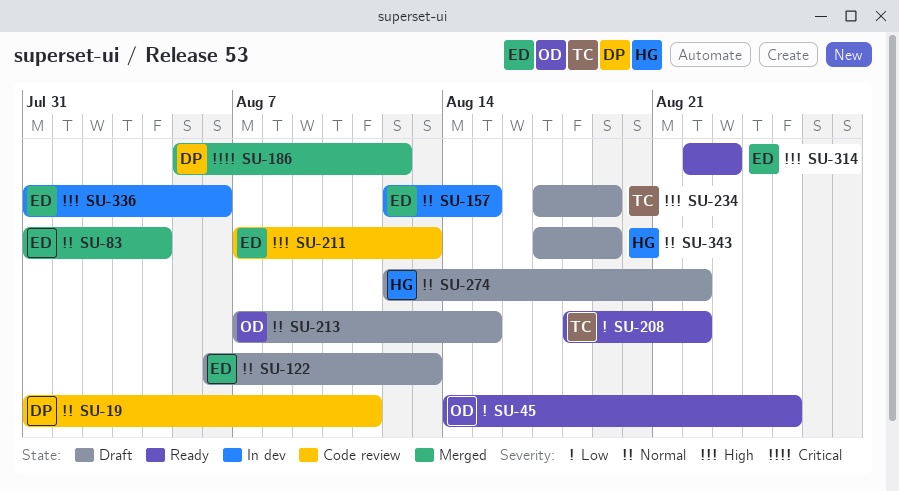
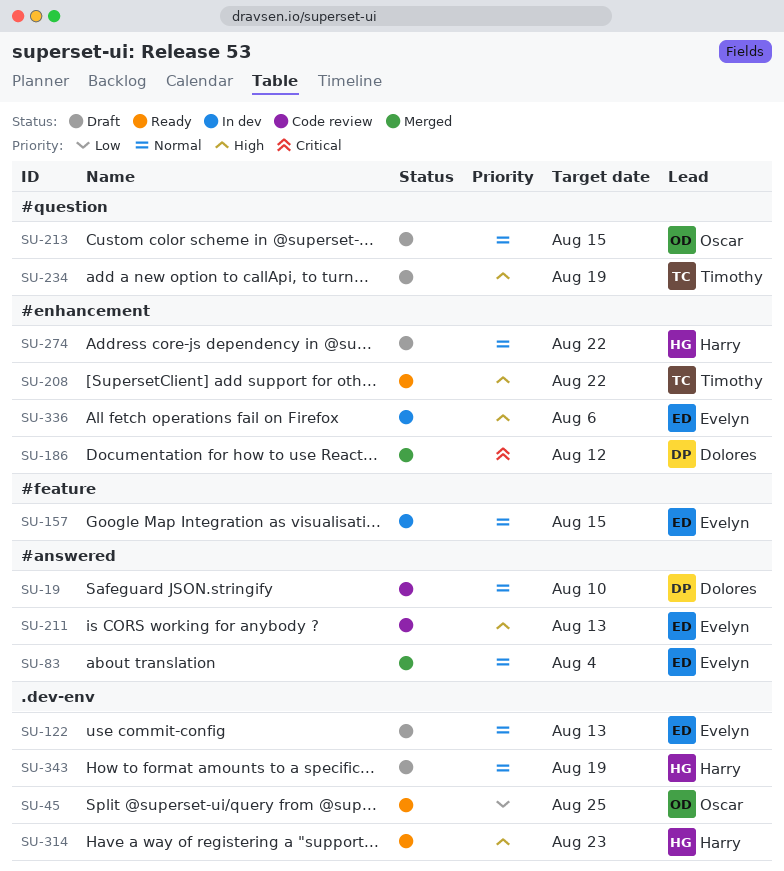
SU-19, due: Aug 11 -> Aug 10
SU-208, priority: Low -> High
SU-314, owner: Evelyn -> Harry

